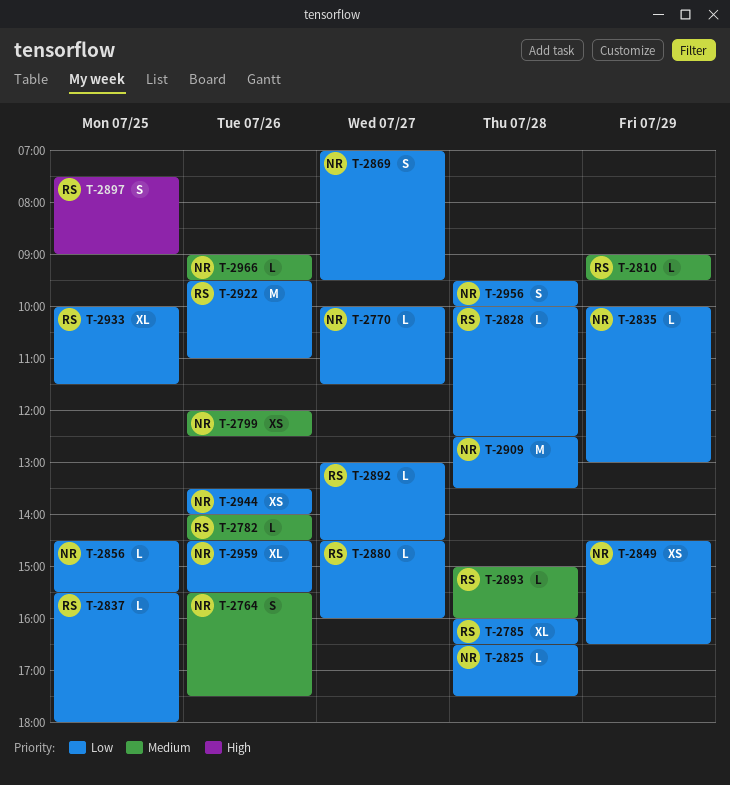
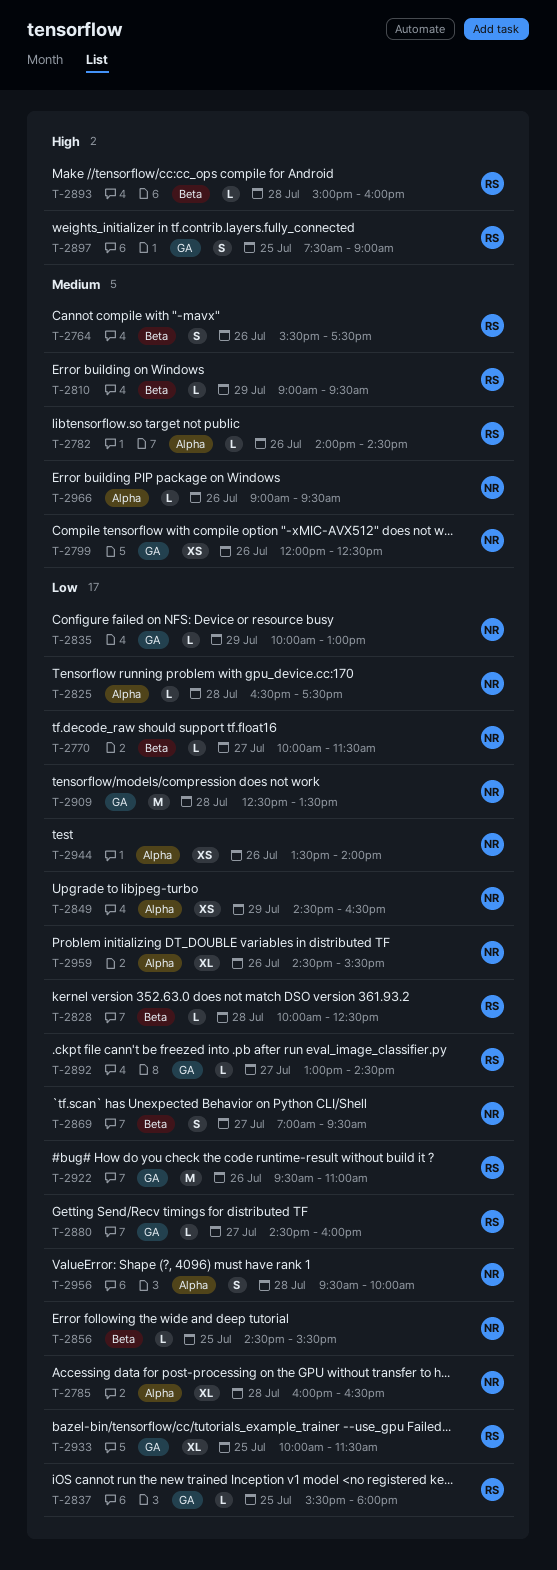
T-2764, owner: NR -> RS
T-2785, owner: RS -> NR
T-2893, priority: Medium -> High

